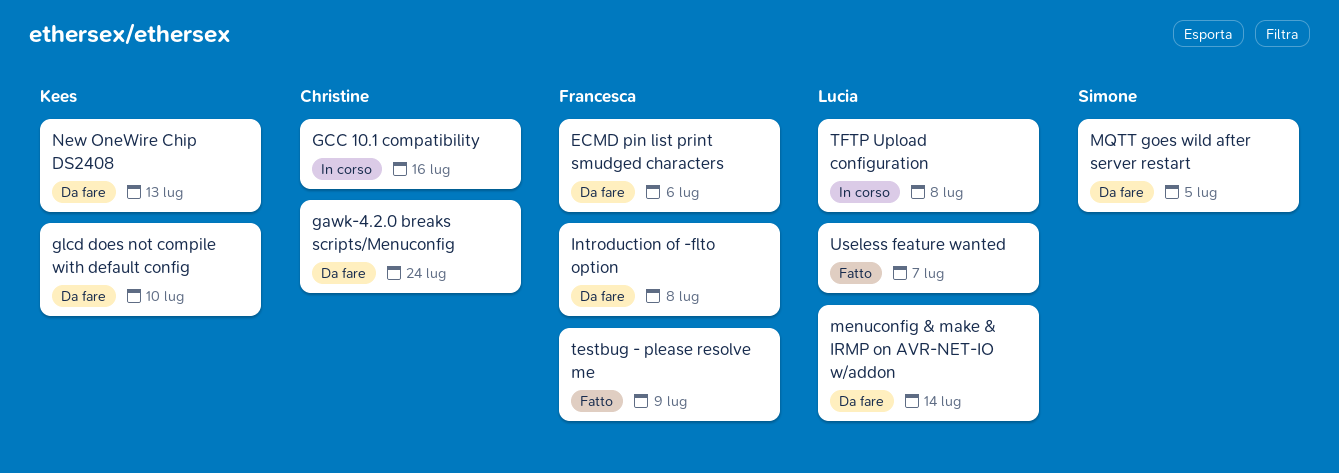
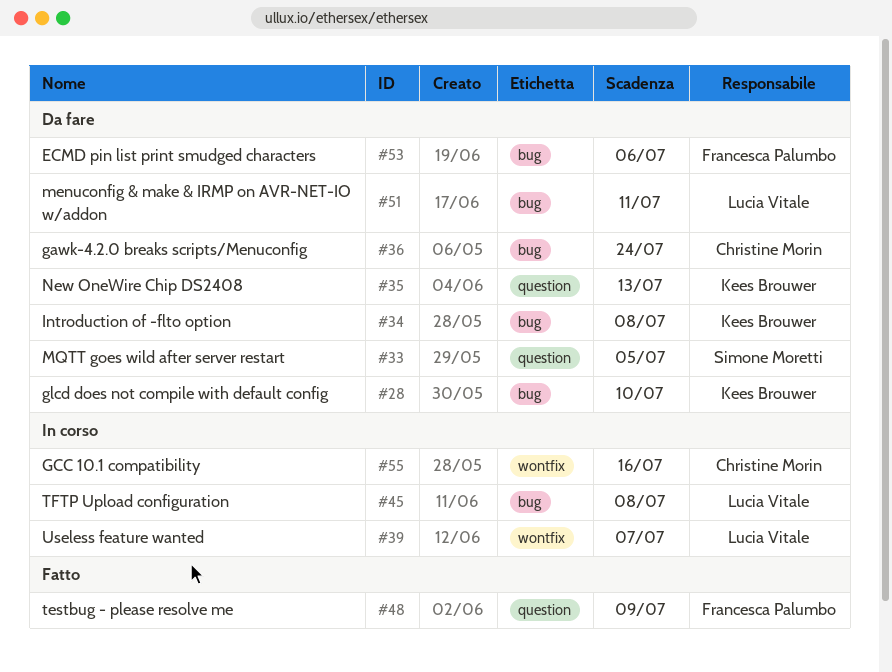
Introduction of -flto option, owner: Francesca Palumbo -> Kees Brouwer
menuconfig & make & IRMP on AVR-NET-IO w/addon, due: Jul 14 -> Jul 11
Useless feature wanted, status: Fatto -> In corso

